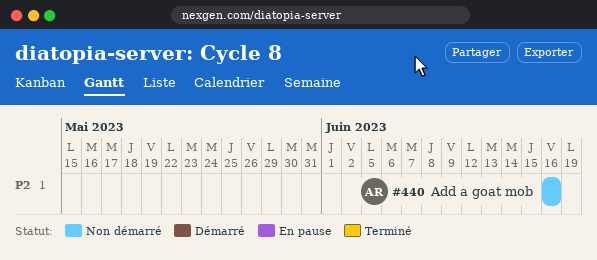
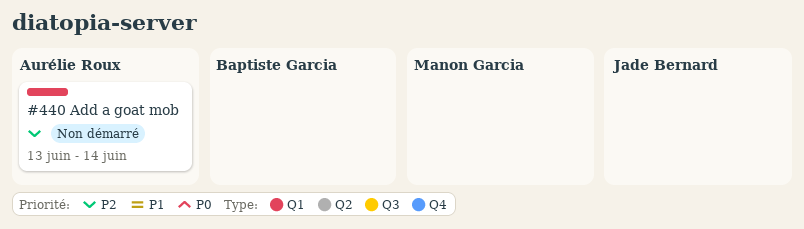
#440, start: Jun 16 -> Jun 13
#440, due: Jun 16 -> Jun 14

